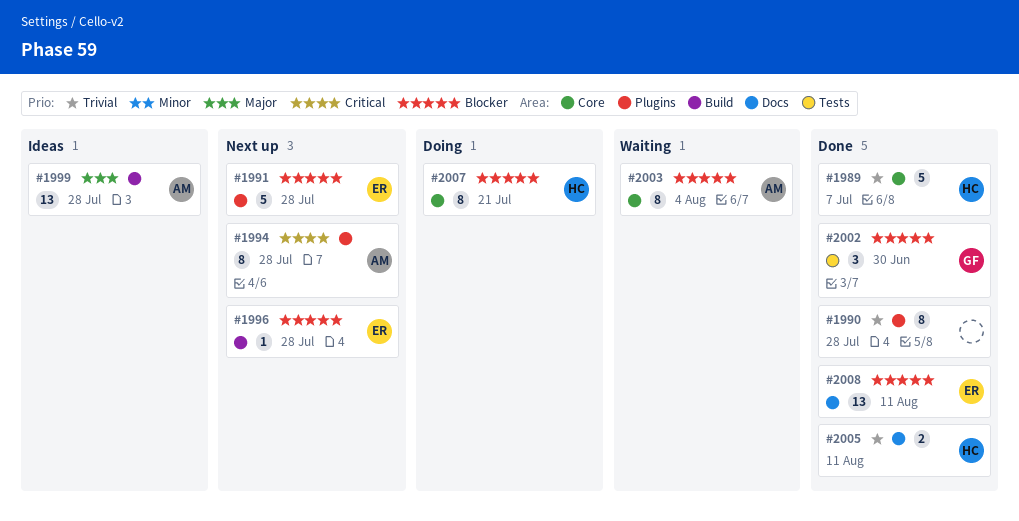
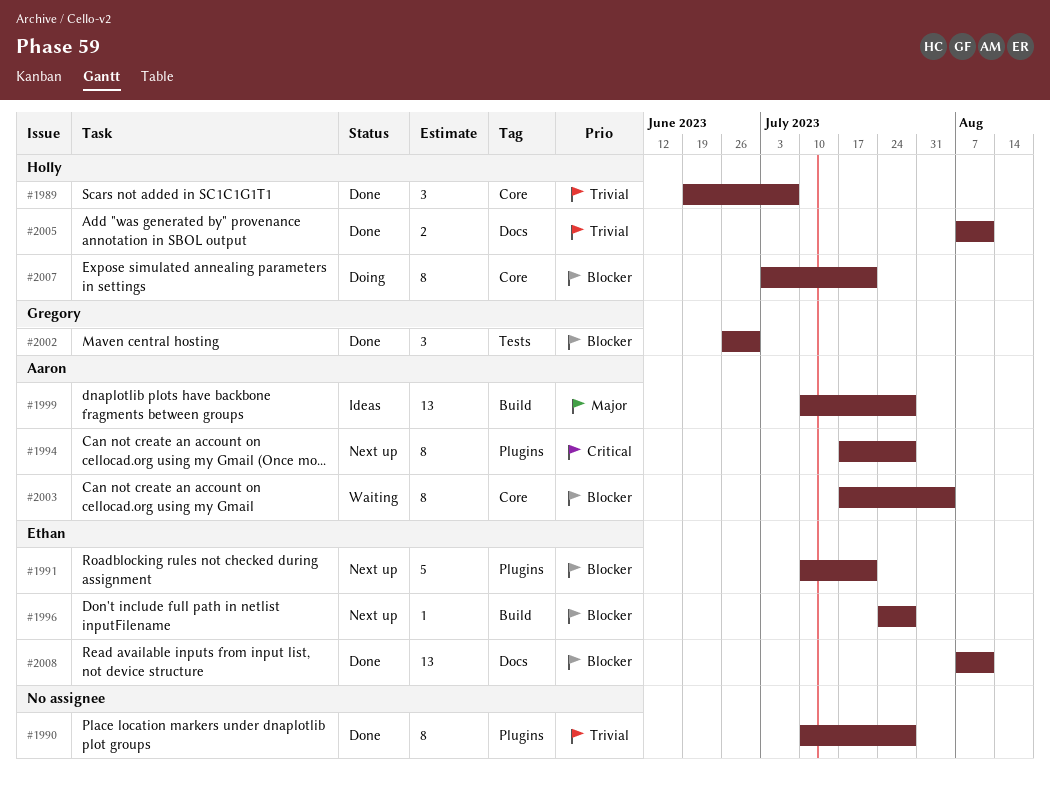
#1989, estimate: 5 -> 3
#1991, due: Jul 28 -> Jul 21

